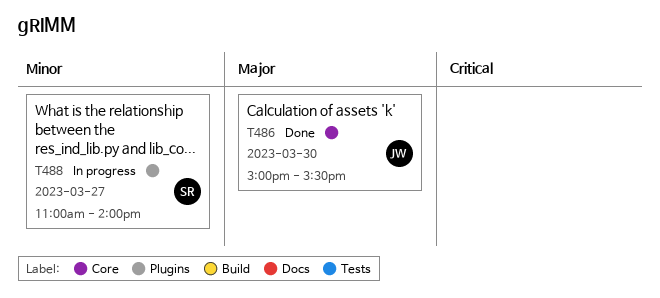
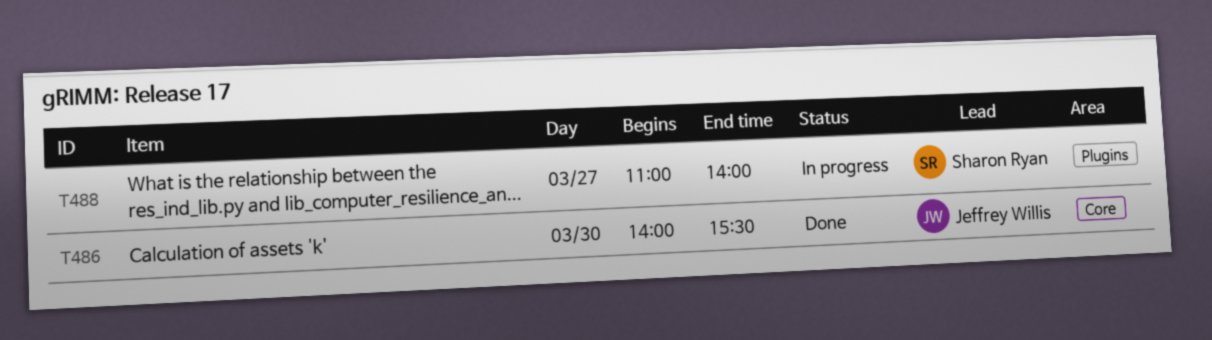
T486, begins: 15:00 -> 14:00

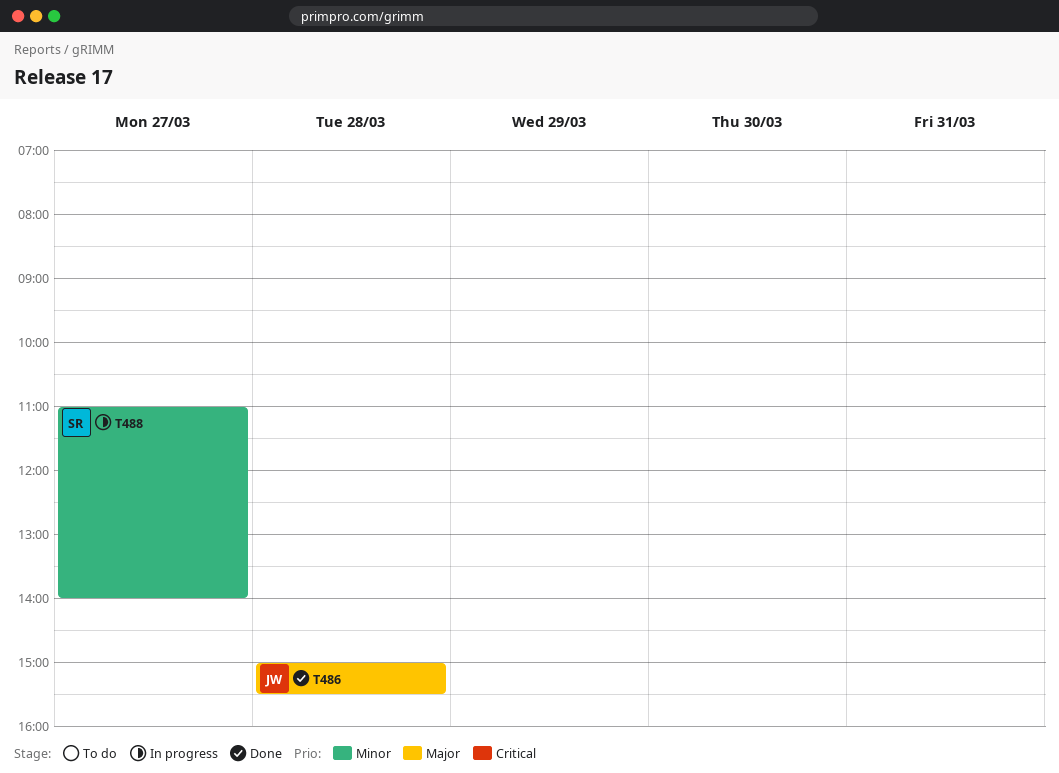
T486, day: Mar 30 -> Mar 28
T486, begins: 14:00 -> 15:00

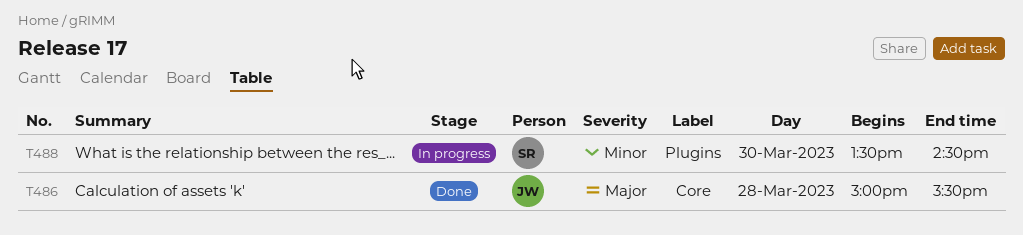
T488, day: Mar 27 -> Mar 30
T488, begins: 11:00 -> 13:30
T488, ends: 14:00 -> 14:30

